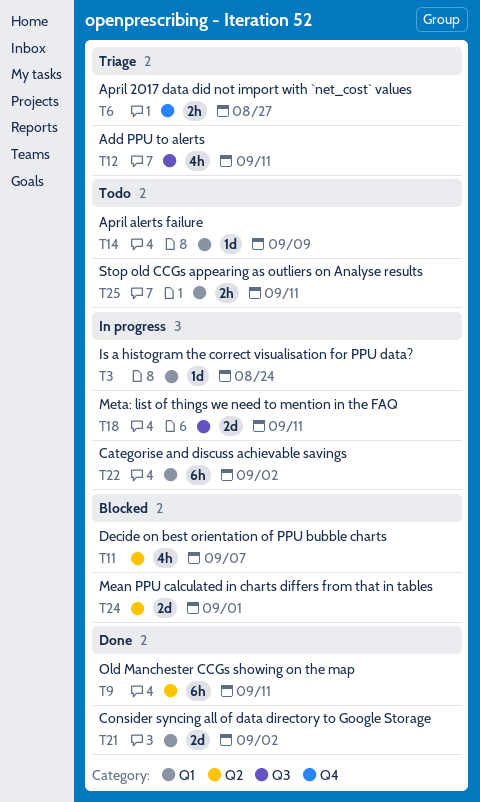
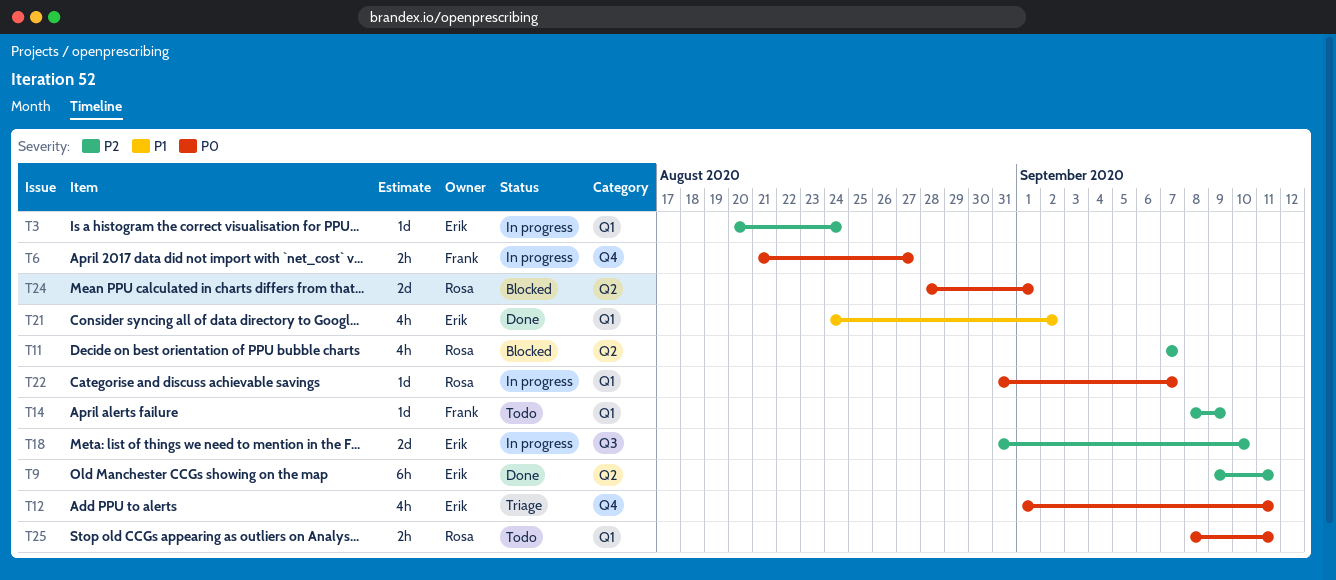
T6, status: Triage -> In progress
T12, label: Q3 -> Q4
T18, due: Sep 11 -> Sep 10
T21, estimate: 2d -> 4h
T22, estimate: 6h -> 1d
T22, due: Sep 2 -> Sep 7

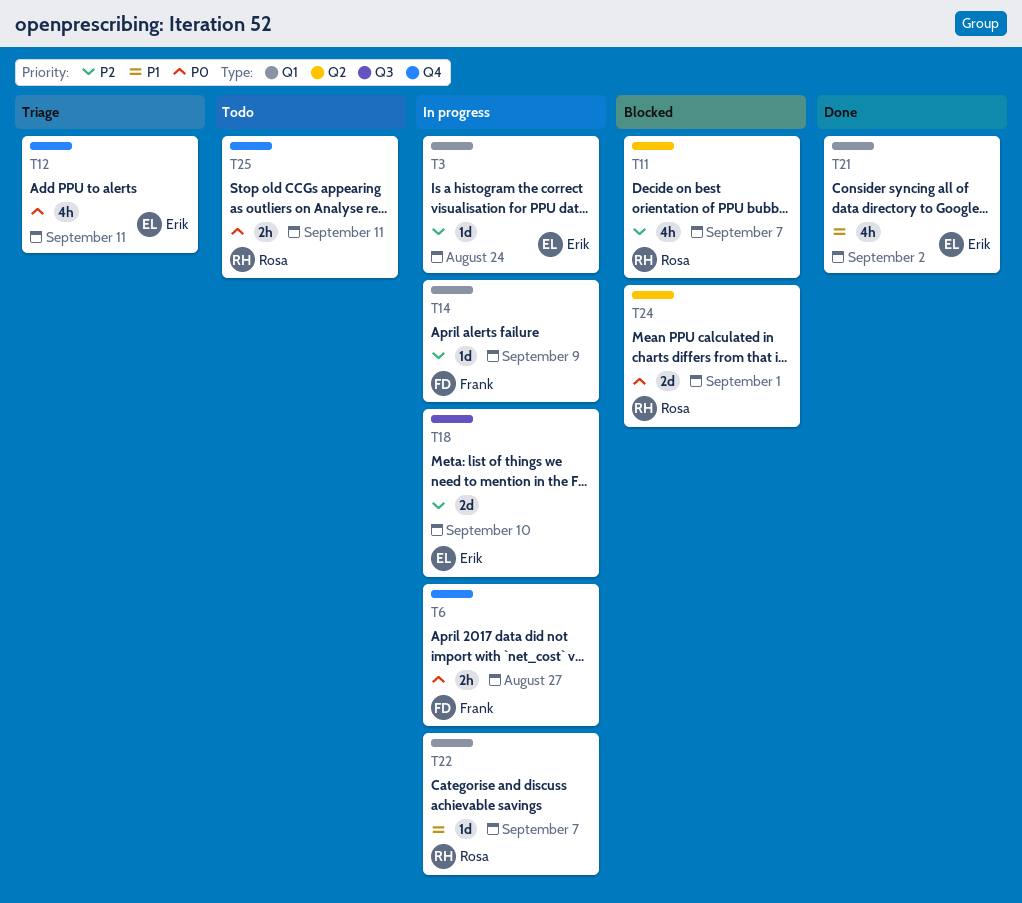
T9: present -> none
T14, status: Todo -> In progress
T22, priority: P0 -> P1
T25, label: Q1 -> Q4

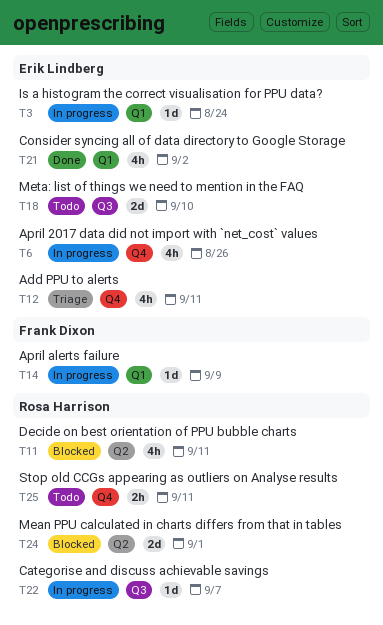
T6, owner: Frank Dixon -> Erik Lindberg
T6, estimate: 2h -> 4h
T6, due: Aug 27 -> Aug 26
T11, due: Sep 7 -> Sep 11
T18, status: In progress -> Todo
T22, label: Q1 -> Q3

